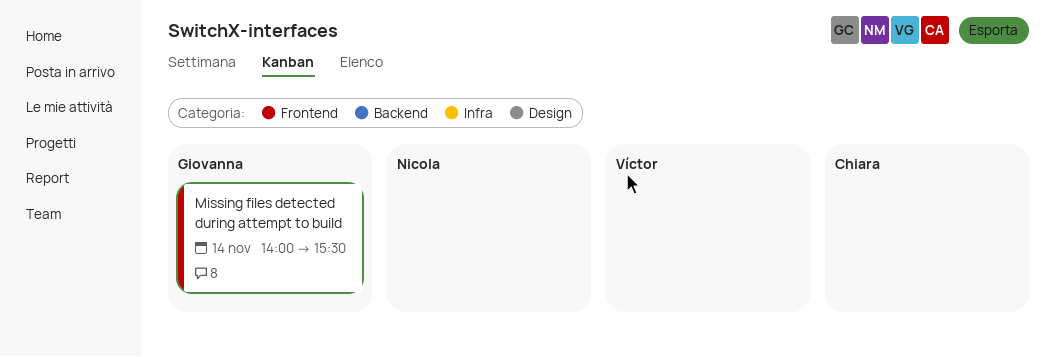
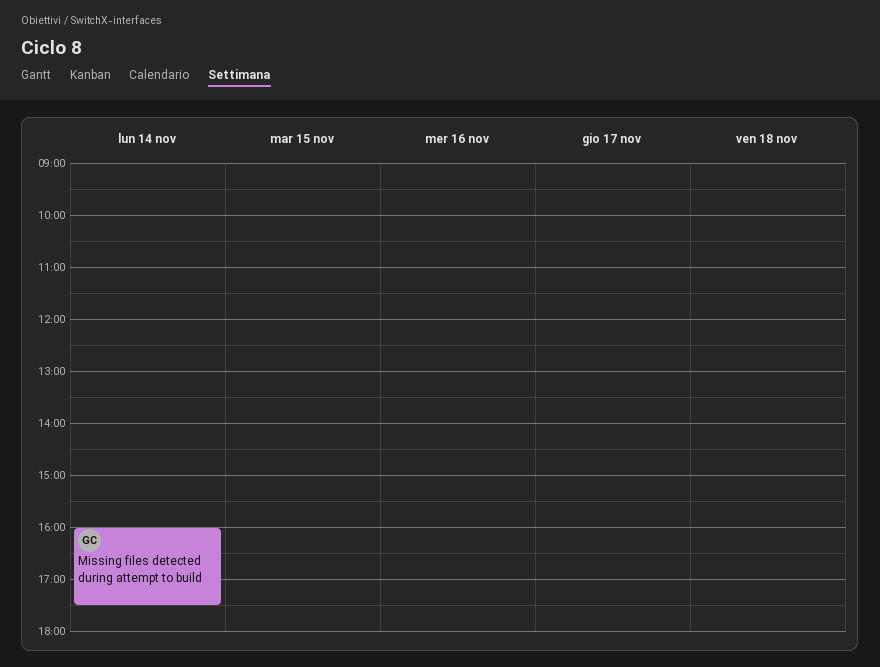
Missing files detected during attempt to build, begins: 14:00 -> 16:00
Missing files detected during attempt to build, ends: 15:30 -> 17:30

